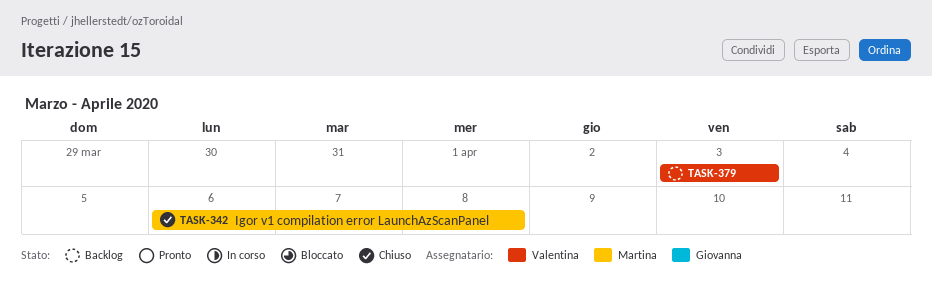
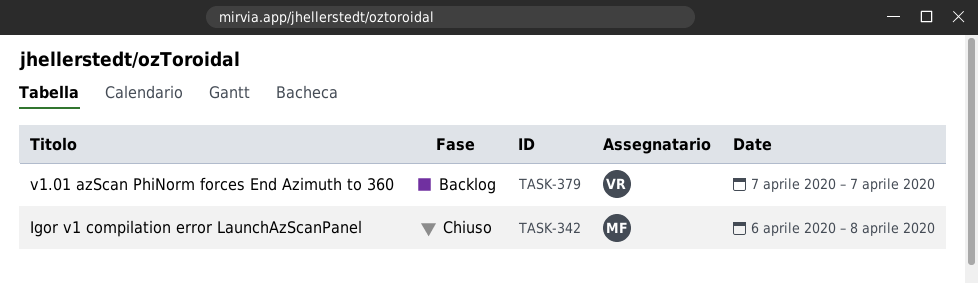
TASK-379, start: Apr 3 -> Apr 7
TASK-379, due: Apr 3 -> Apr 7

